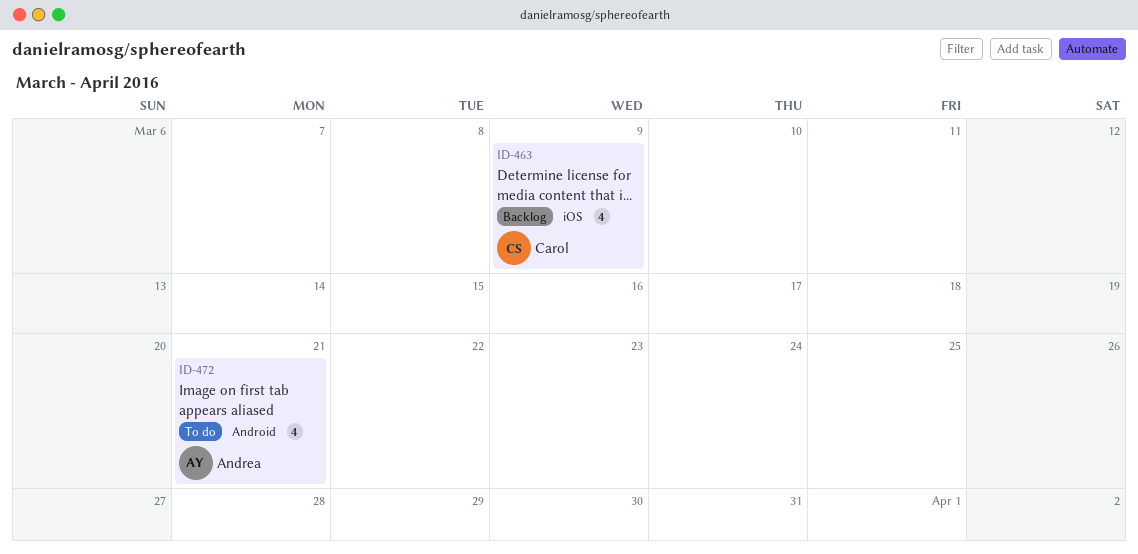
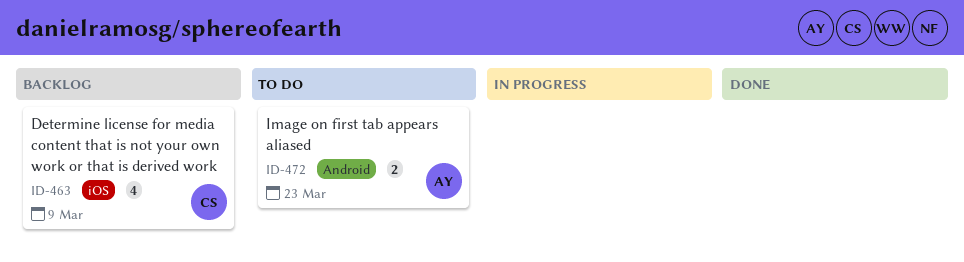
ID-472, estimate: 4 -> 2
ID-472, due: Mar 21 -> Mar 23

